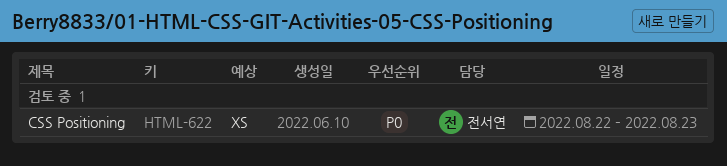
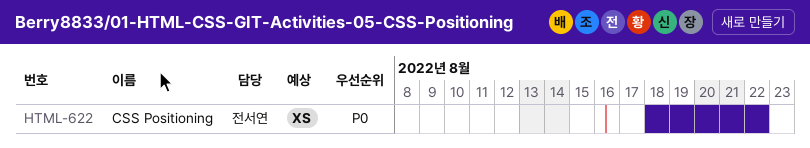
HTML-622, start: Aug 22 -> Aug 18
HTML-622, due: Aug 23 -> Aug 22

